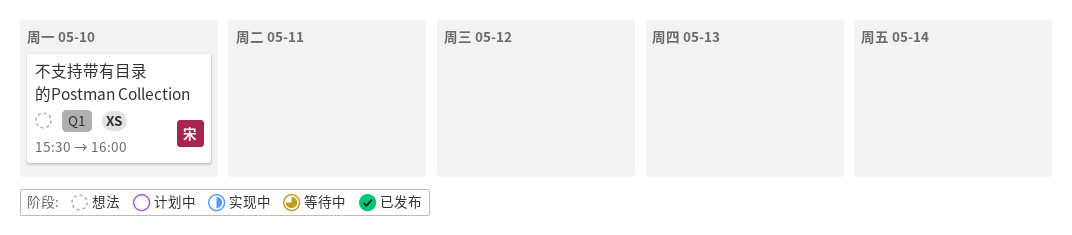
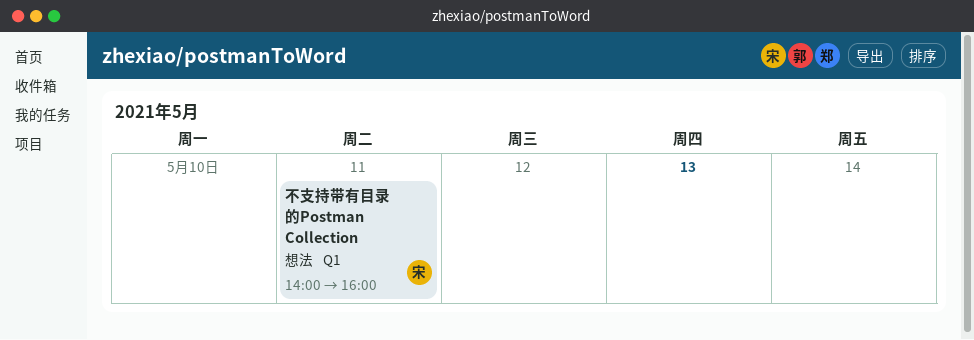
不支持带有目录的Postman Collection, day: May 10 -> May 11
不支持带有目录的Postman Collection, begins: 15:30 -> 14:00

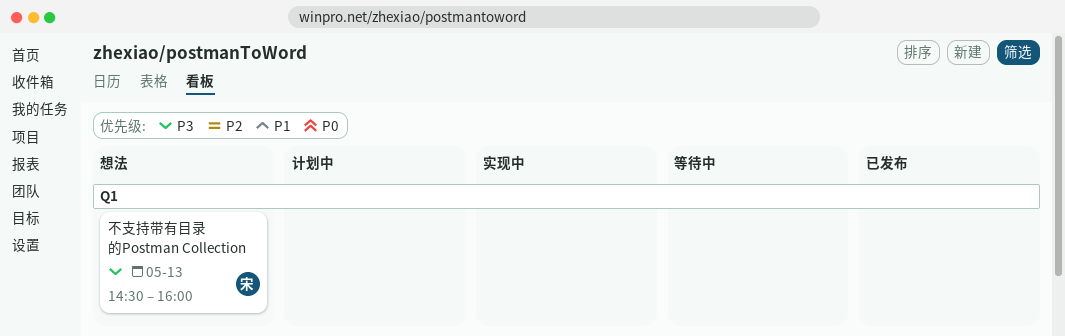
不支持带有目录的Postman Collection, day: May 11 -> May 13
不支持带有目录的Postman Collection, begins: 14:00 -> 14:30

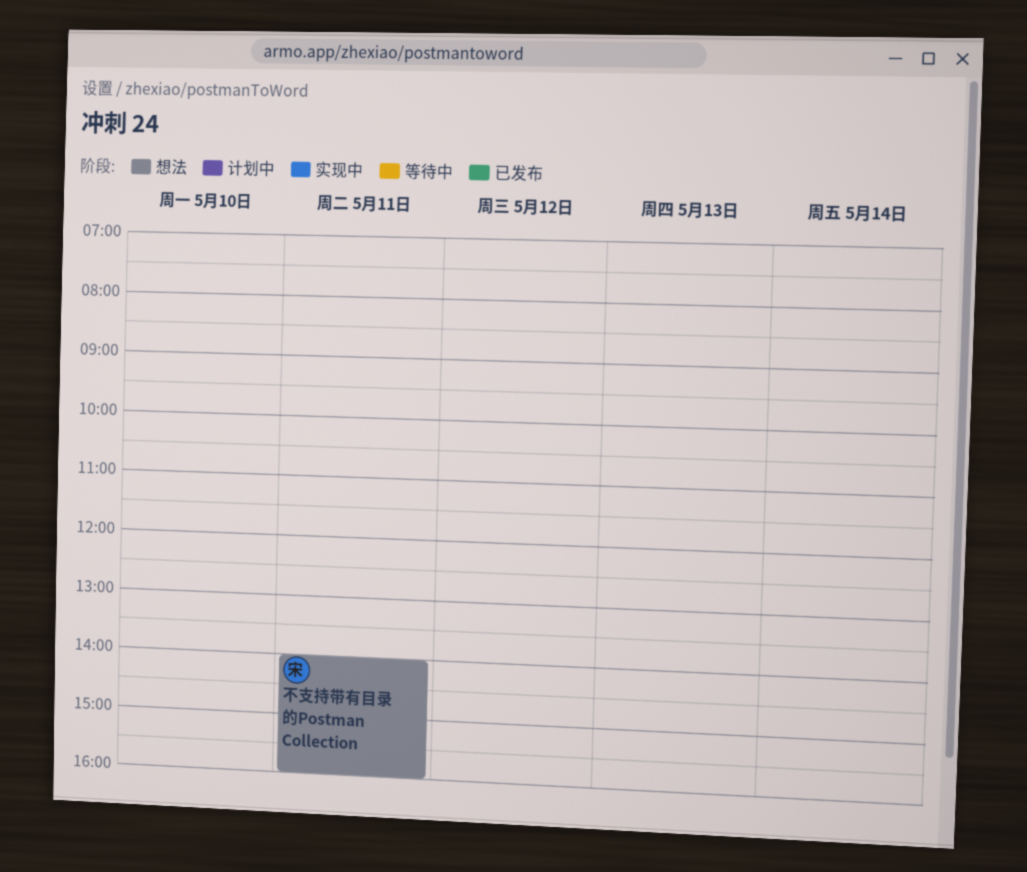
不支持带有目录的Postman Collection, day: May 13 -> May 11
不支持带有目录的Postman Collection, begins: 14:30 -> 14:00

